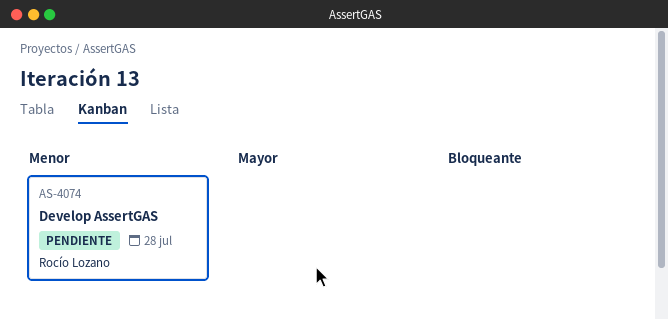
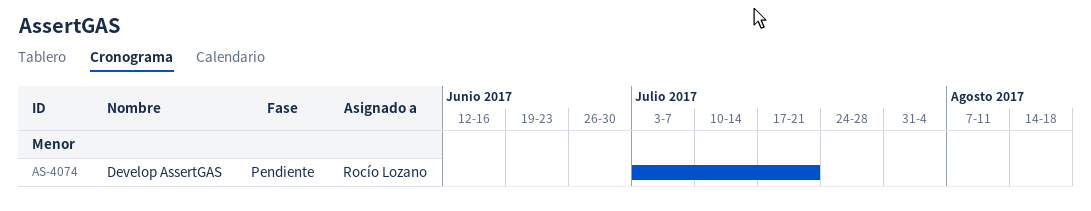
AS-4074, due: Jul 28 -> Jul 21

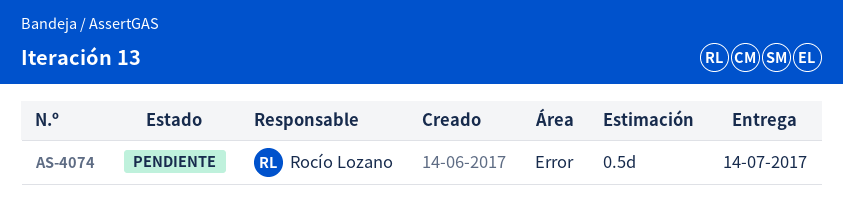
AS-4074, due: Jul 21 -> Jul 14

